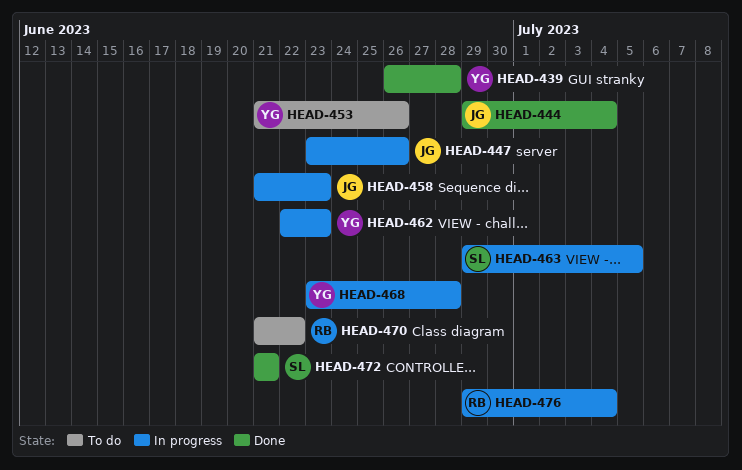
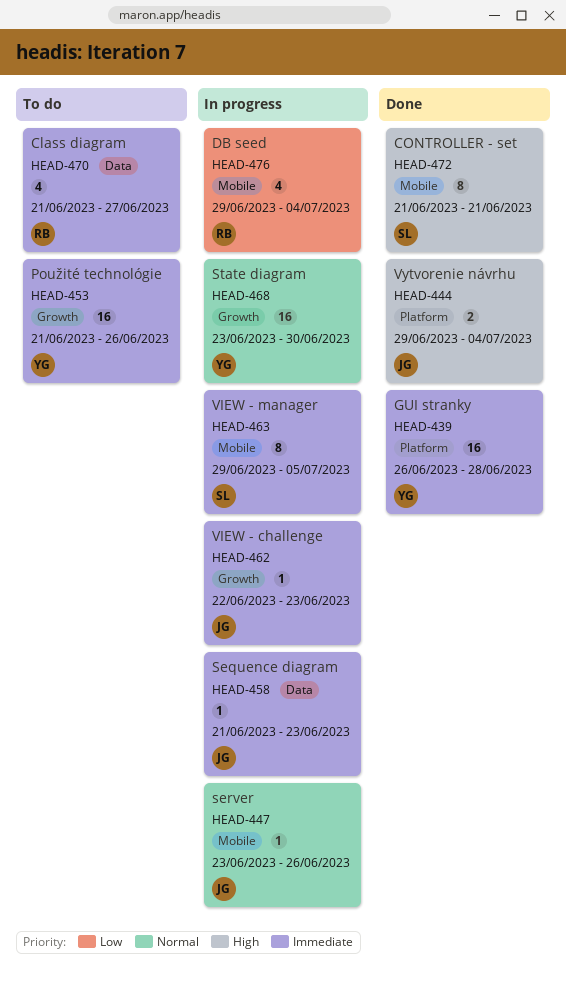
HEAD-462, owner: YG -> JG
HEAD-468, due: Jun 28 -> Jun 30
HEAD-470, due: Jun 22 -> Jun 27

